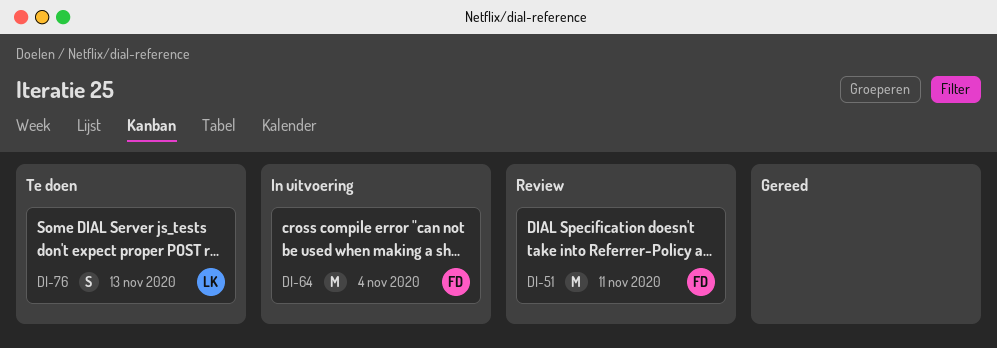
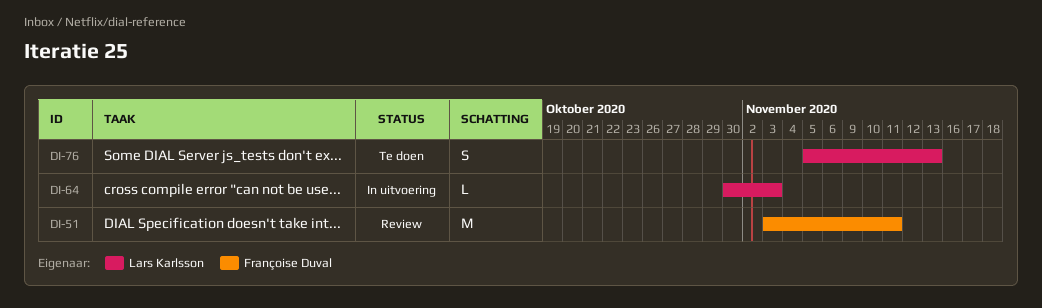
DI-64, owner: Françoise Duval -> Lars Karlsson
DI-64, estimate: M -> L
DI-64, due: Nov 4 -> Nov 3

